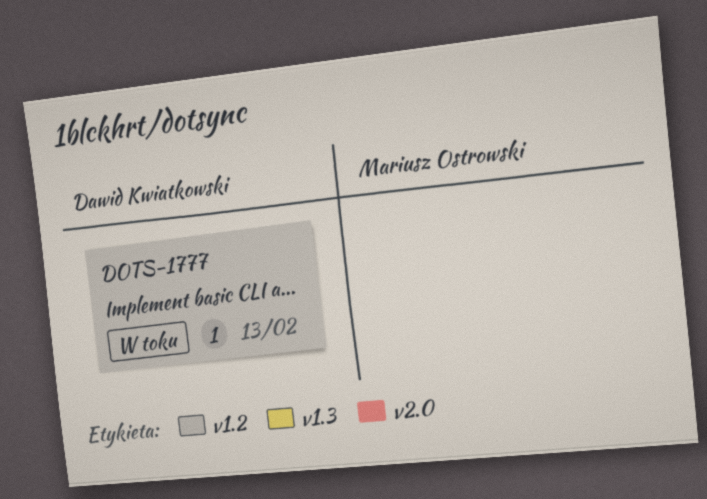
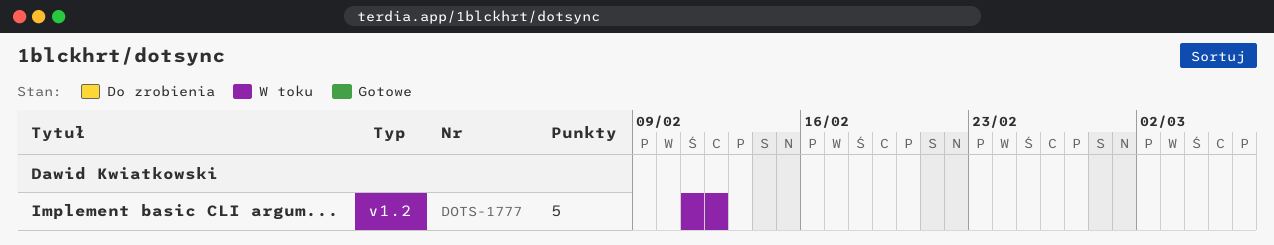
DOTS-1777, estimate: 1 -> 5
DOTS-1777, due: Feb 13 -> Feb 12

